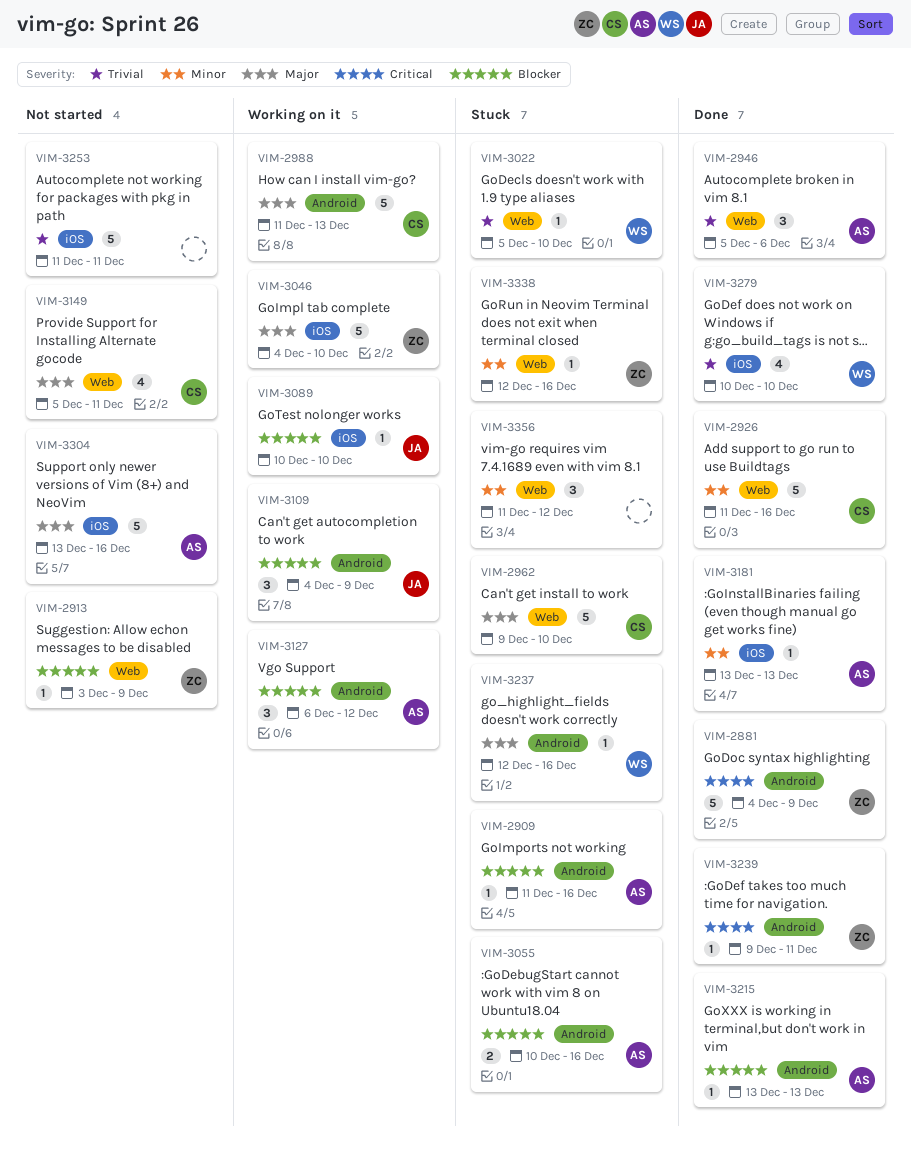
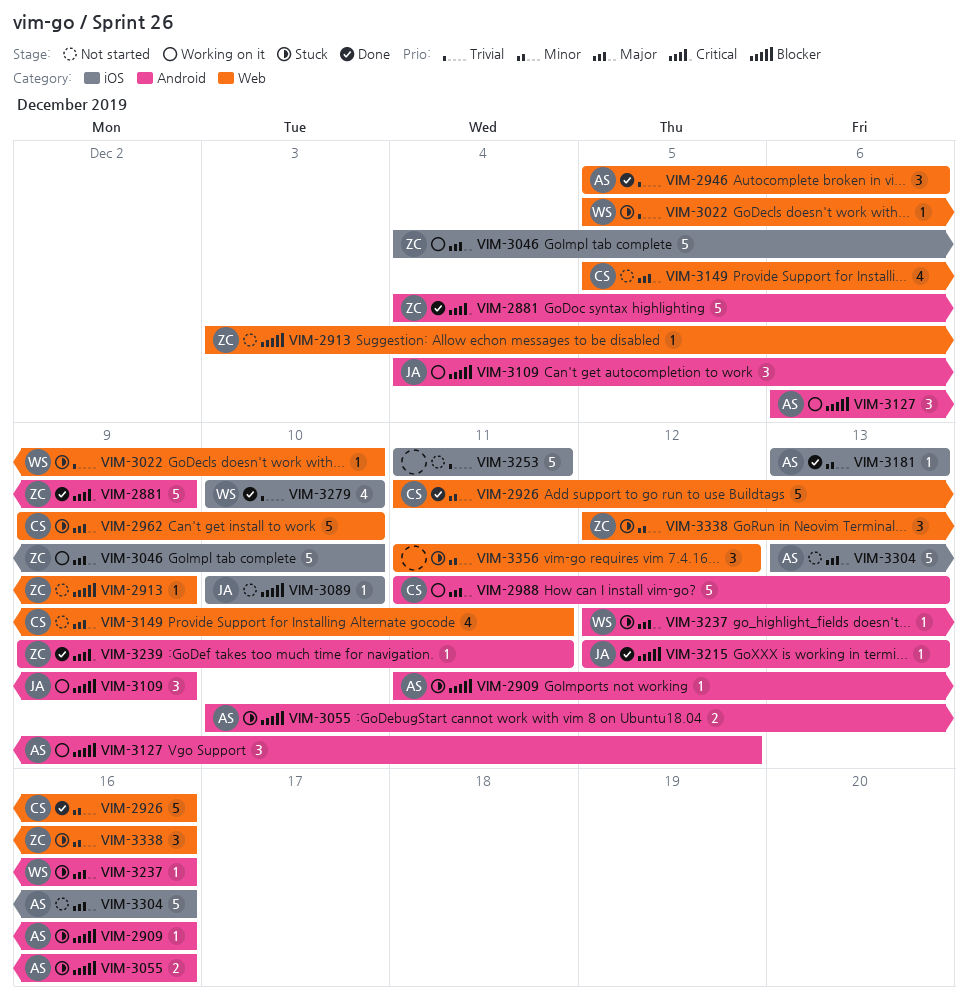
VIM-3089, status: Working on it -> Not started
VIM-3215, owner: AS -> JA
VIM-3215, start: Dec 13 -> Dec 12
VIM-3338, estimate: 1 -> 3

